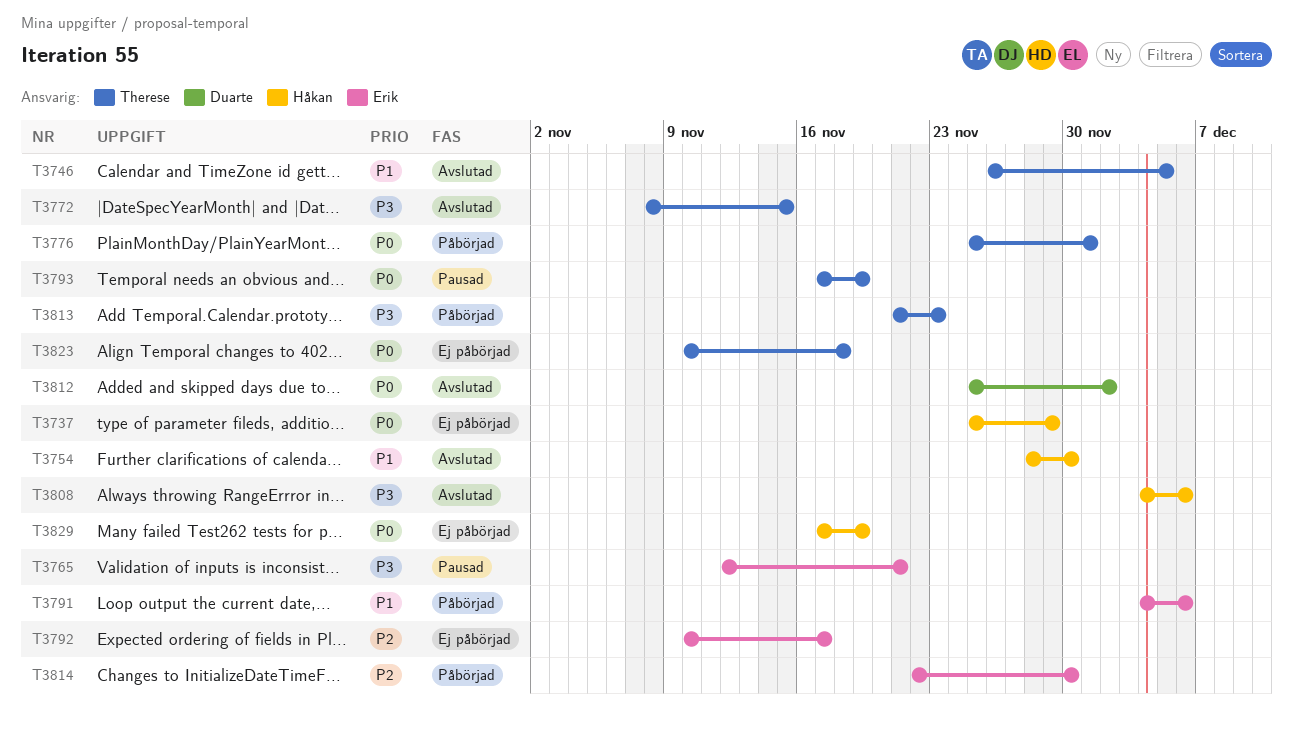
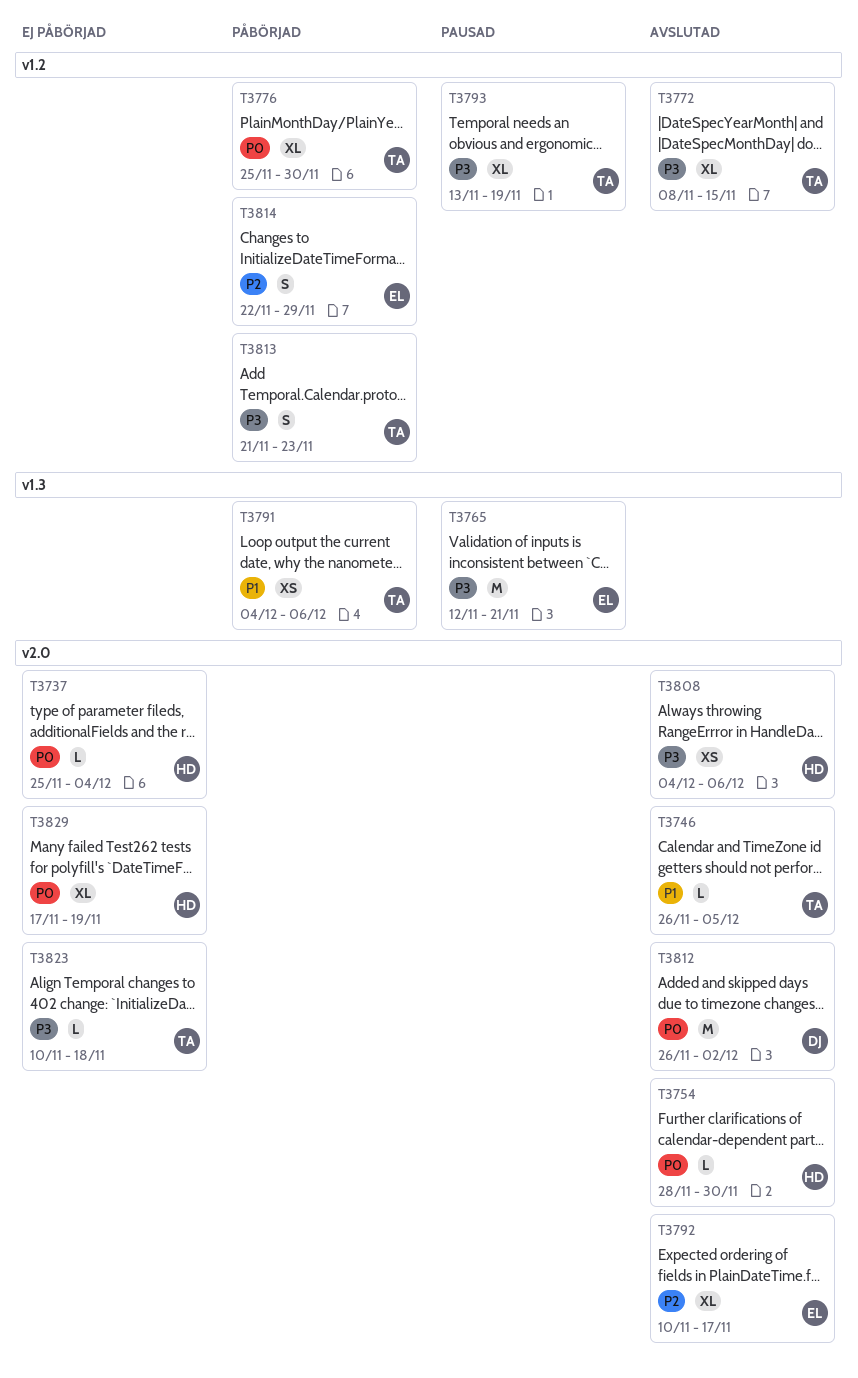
T3737, due: Nov 29 -> Dec 4
T3754, priority: P1 -> P0
T3776, due: Dec 1 -> Nov 30
T3791, owner: Erik -> Therese
T3792, status: Ej påbörjad -> Avslutad
T3793, priority: P0 -> P3
T3793, start: Nov 17 -> Nov 13
T3812, start: Nov 25 -> Nov 26
T3814, due: Nov 30 -> Nov 29
T3823, priority: P0 -> P3

